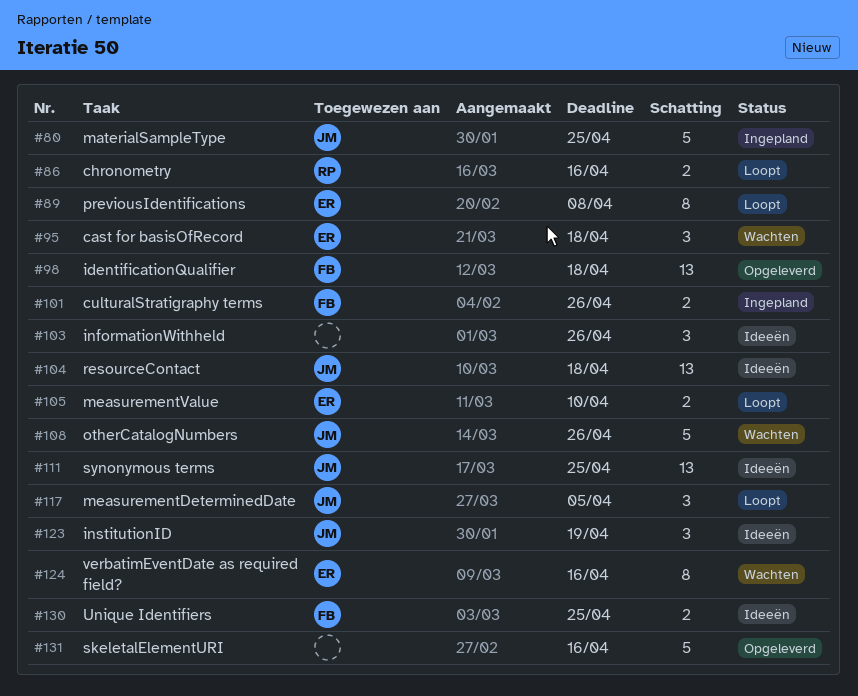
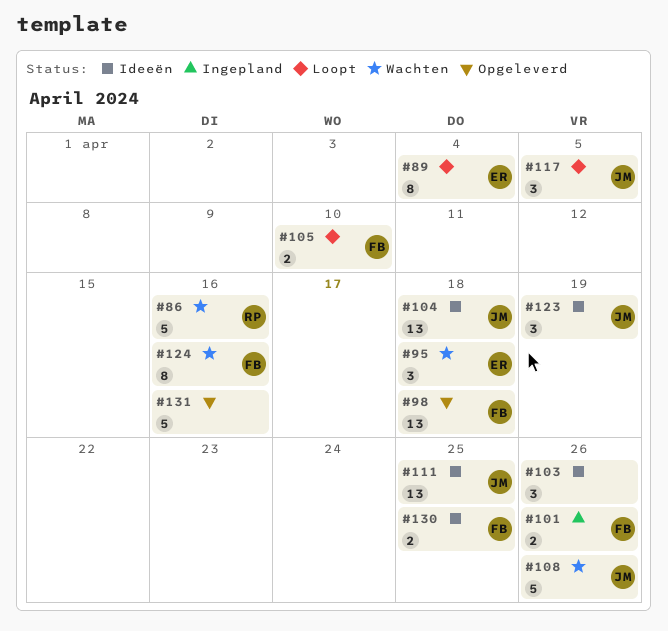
#80: present -> none
#86, status: Loopt -> Wachten
#86, estimate: 2 -> 5
#89, due: Apr 8 -> Apr 4
#105, owner: ER -> FB
#124, owner: ER -> FB

